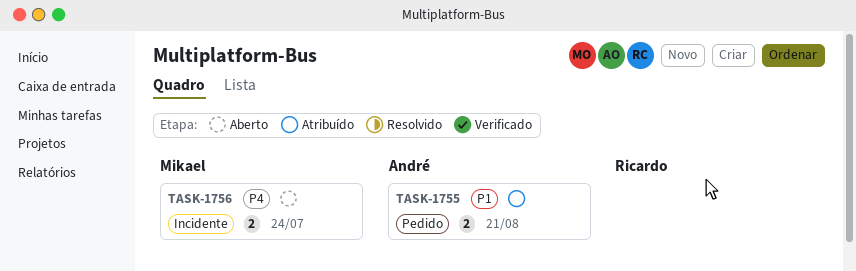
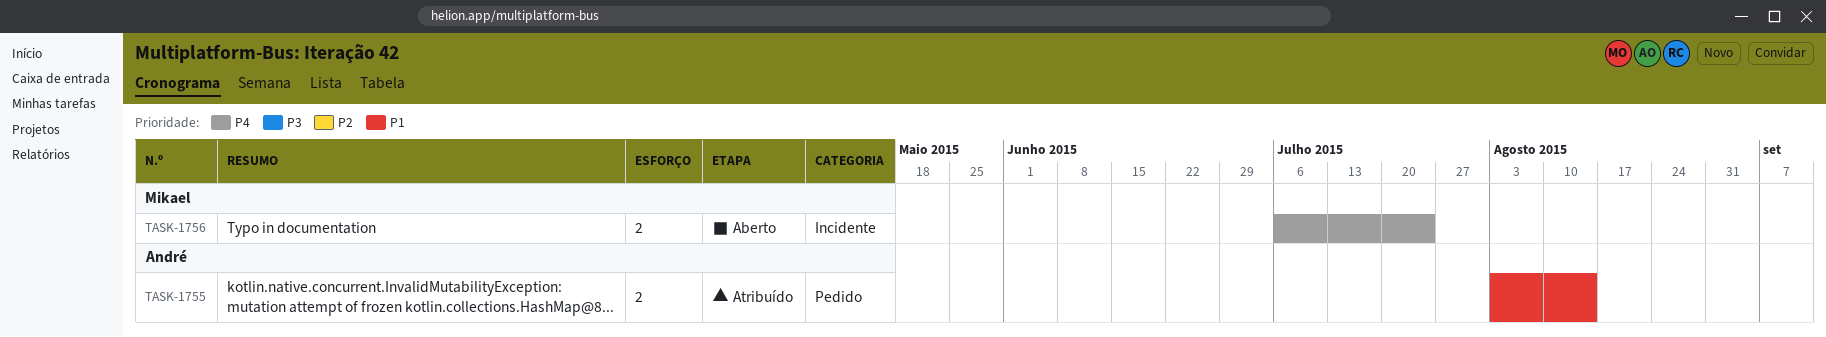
TASK-1755, due: Aug 21 -> Aug 14

